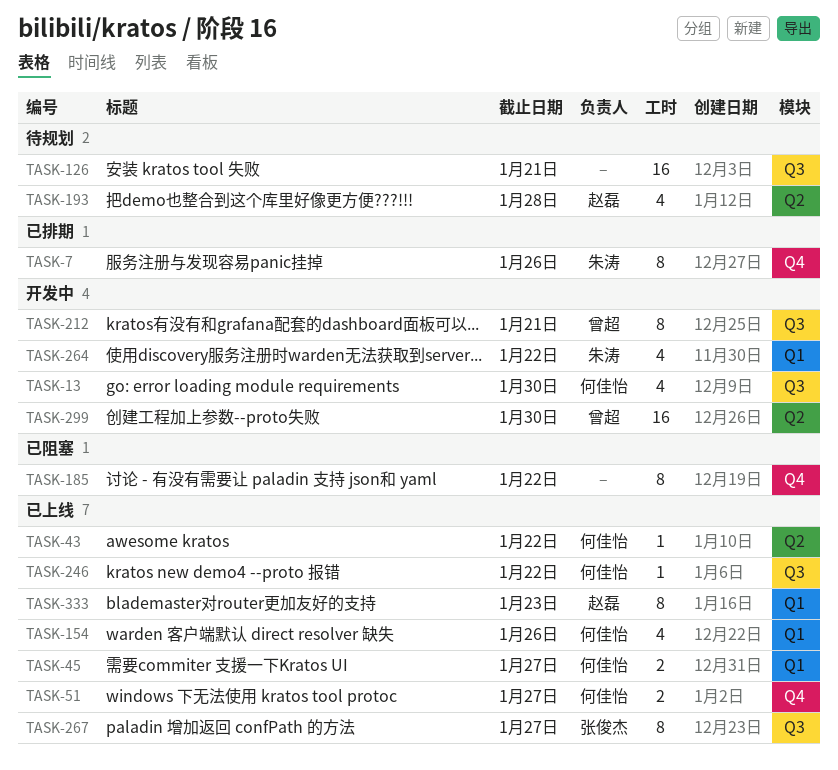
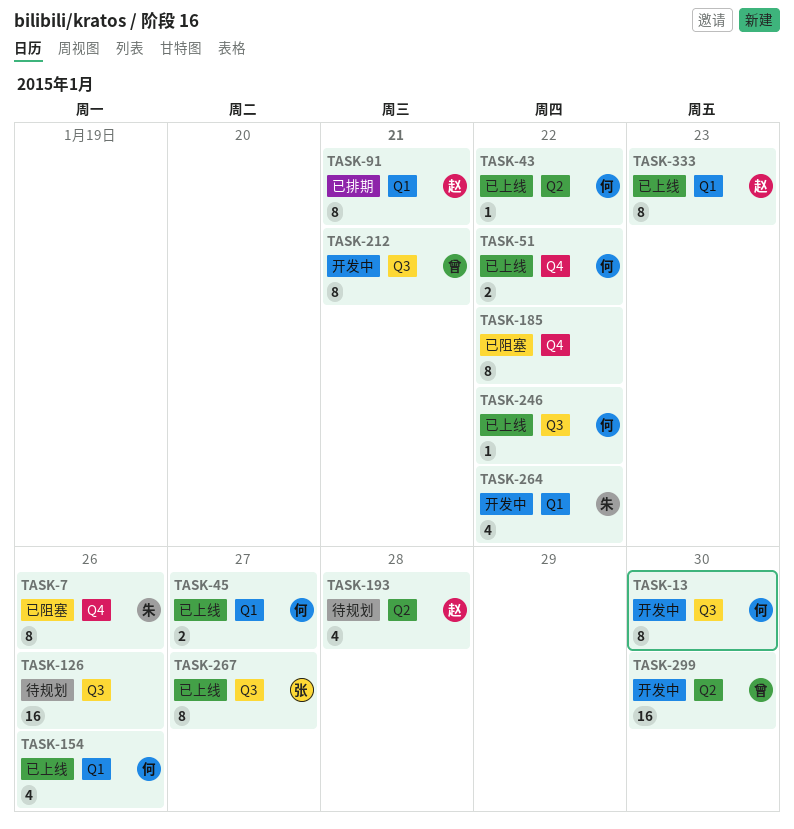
TASK-7, status: 已排期 -> 已阻塞
TASK-13, estimate: 4 -> 8
TASK-51, due: Jan 27 -> Jan 22
TASK-91: none -> present
TASK-126, due: Jan 21 -> Jan 26

